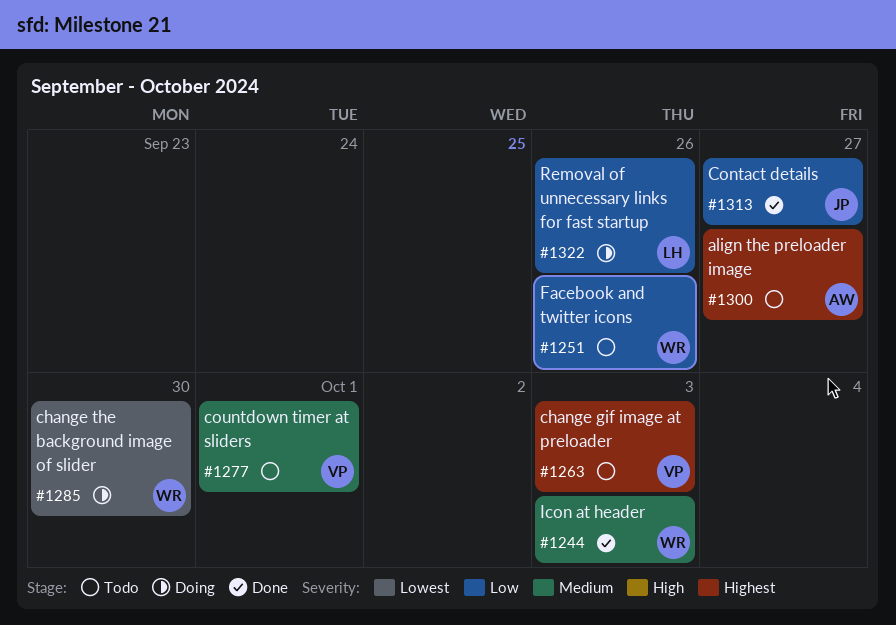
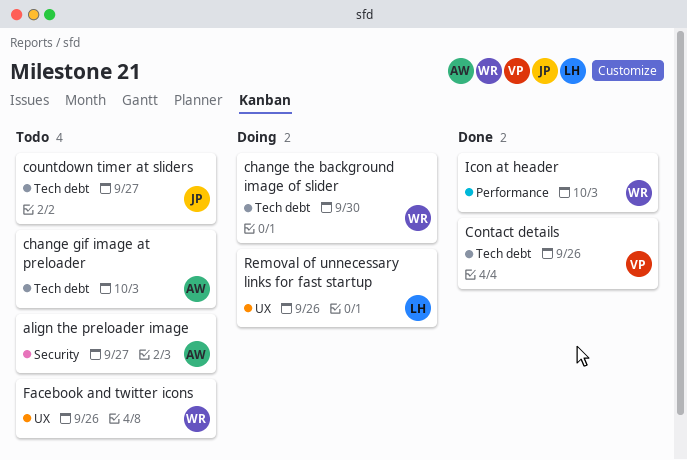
change gif image at preloader, owner: VP -> AW
Contact details, owner: JP -> VP
Contact details, due: Sep 27 -> Sep 26
countdown timer at sliders, owner: VP -> JP
countdown timer at sliders, due: Oct 1 -> Sep 27

